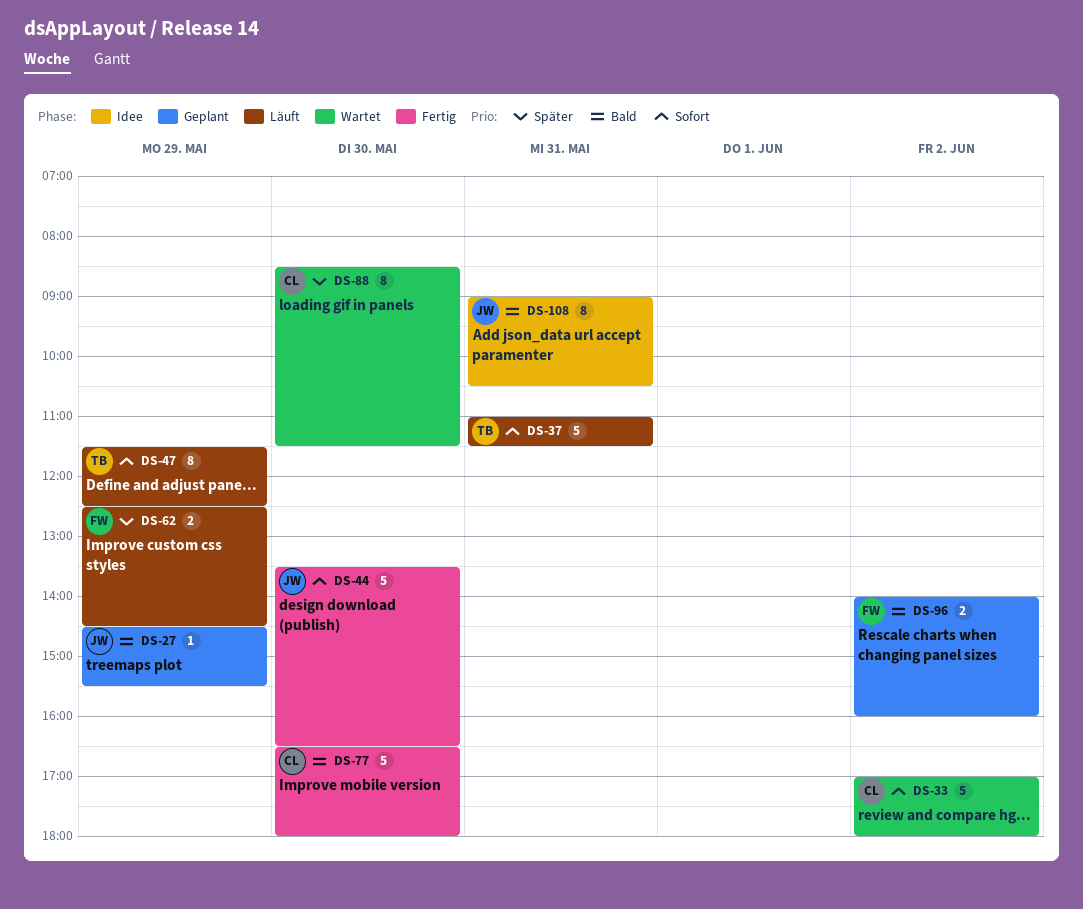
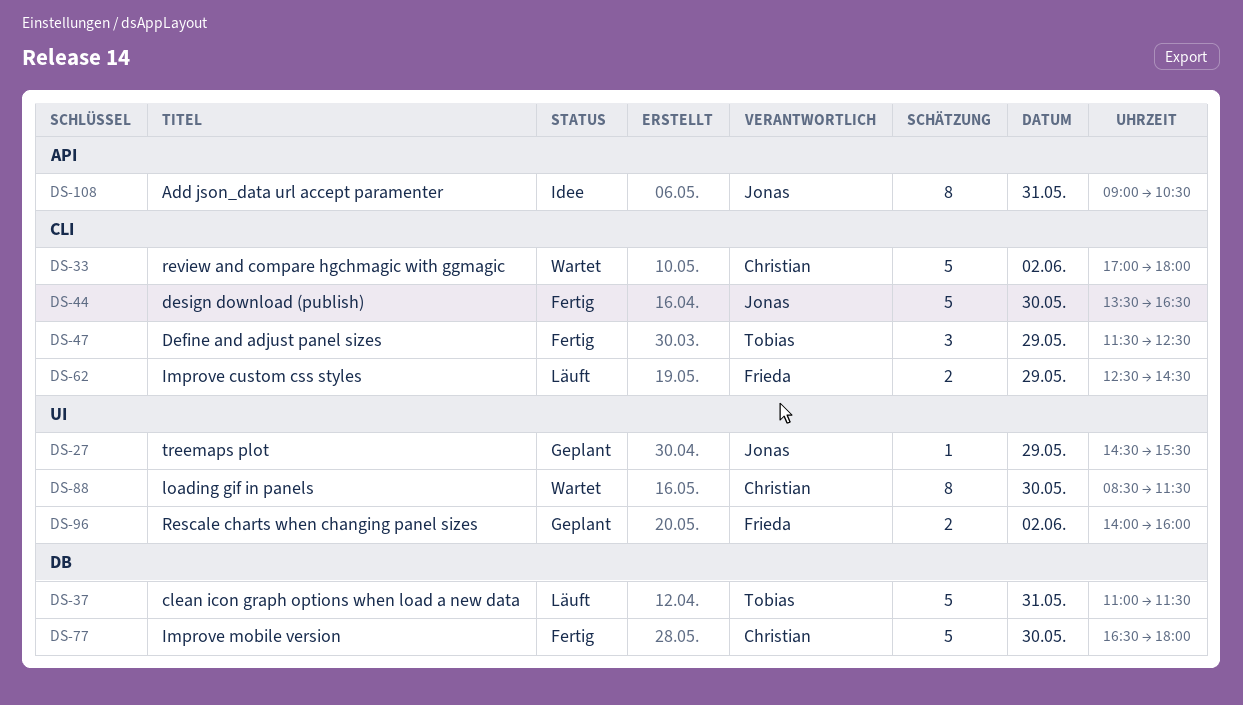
DS-47, status: Läuft -> Fertig
DS-47, estimate: 8 -> 3

